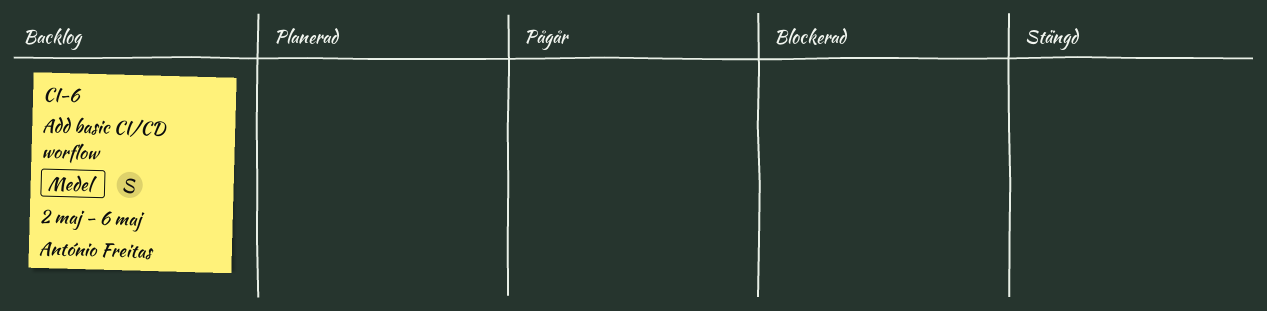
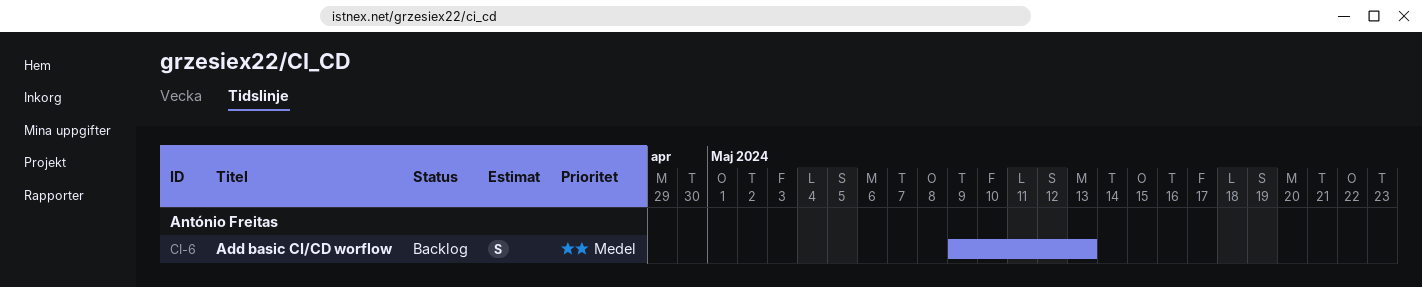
CI-6, start: May 2 -> May 9
CI-6, due: May 6 -> May 13

